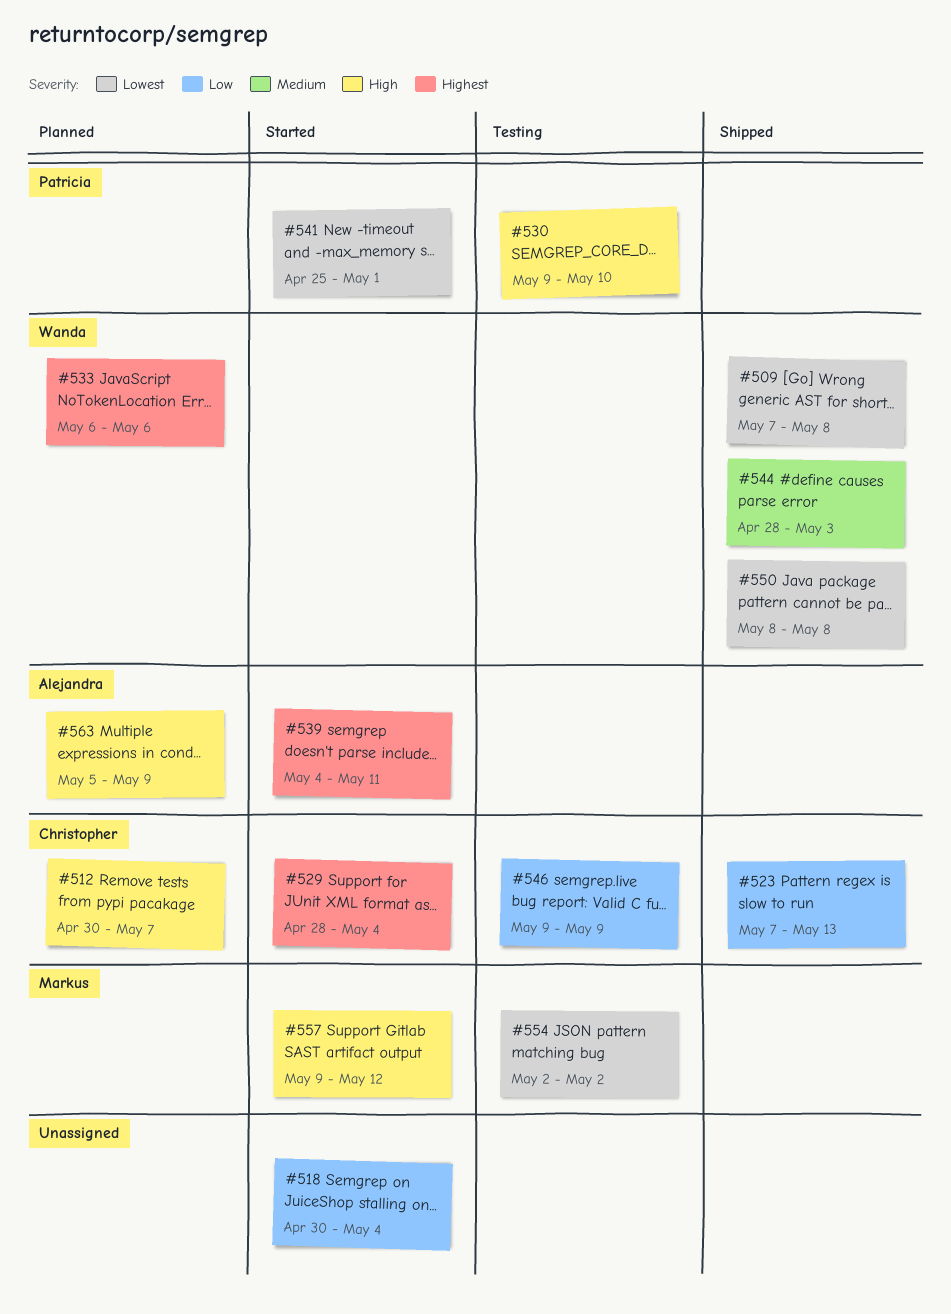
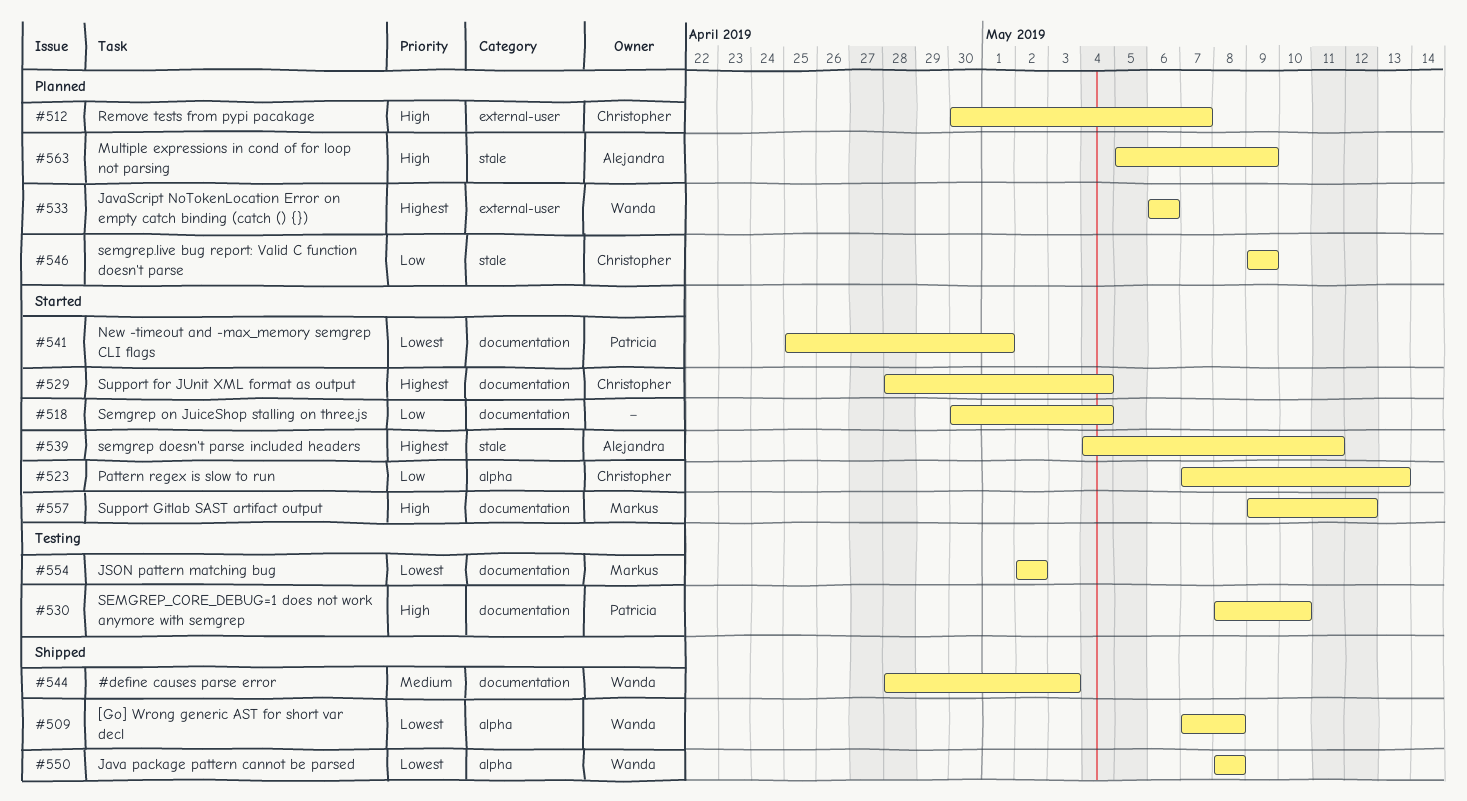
#523, status: Shipped -> Started
#530, start: May 9 -> May 8
#546, status: Testing -> Planned

